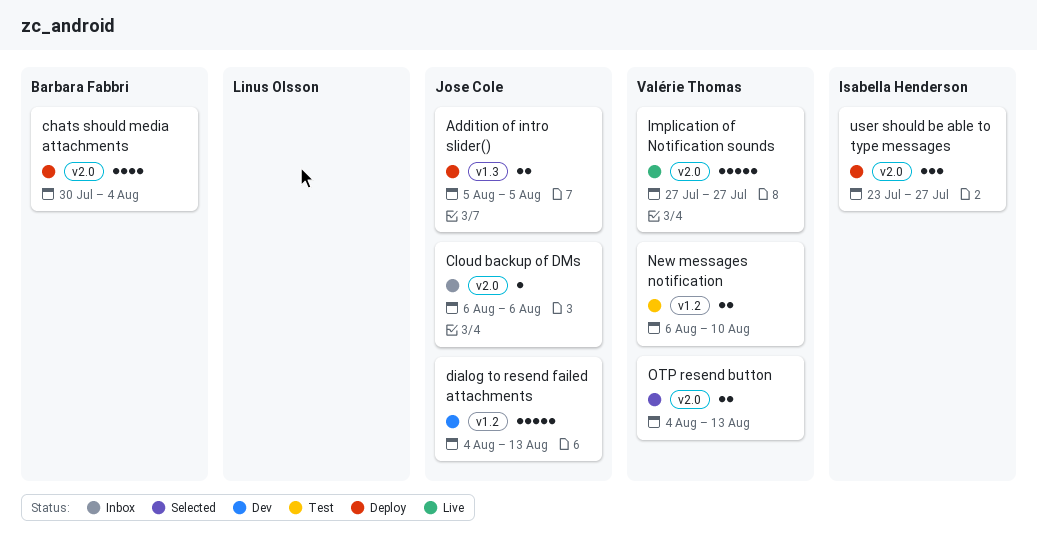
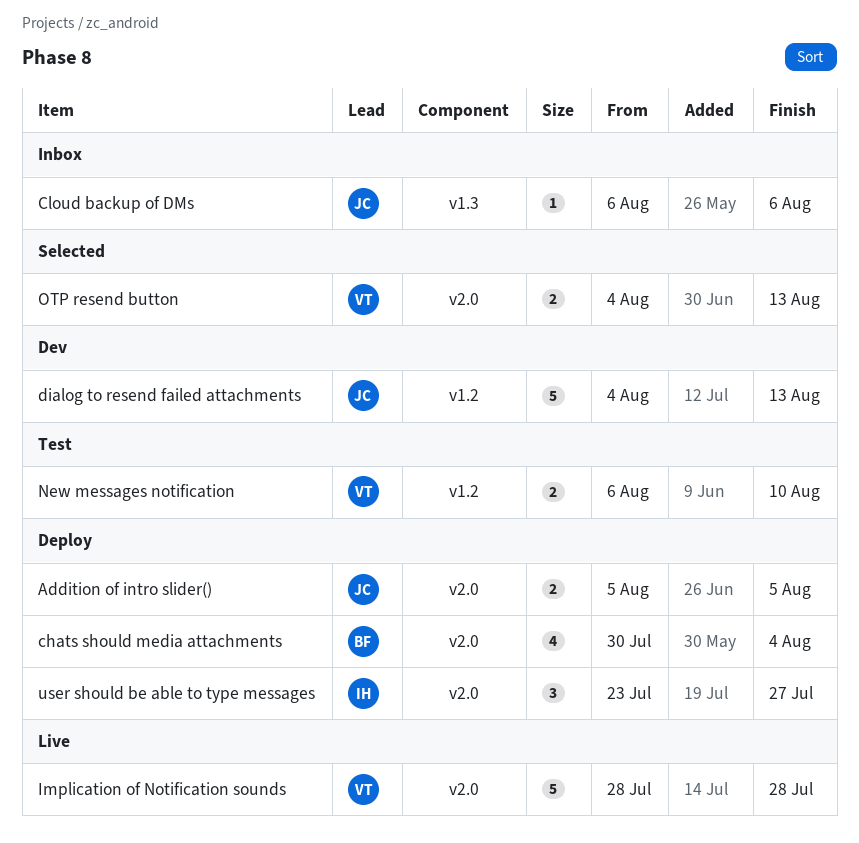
Addition of intro slider(), label: v1.3 -> v2.0
Cloud backup of DMs, label: v2.0 -> v1.3
Implication of Notification sounds, start: Jul 27 -> Jul 28
Implication of Notification sounds, due: Jul 27 -> Jul 28

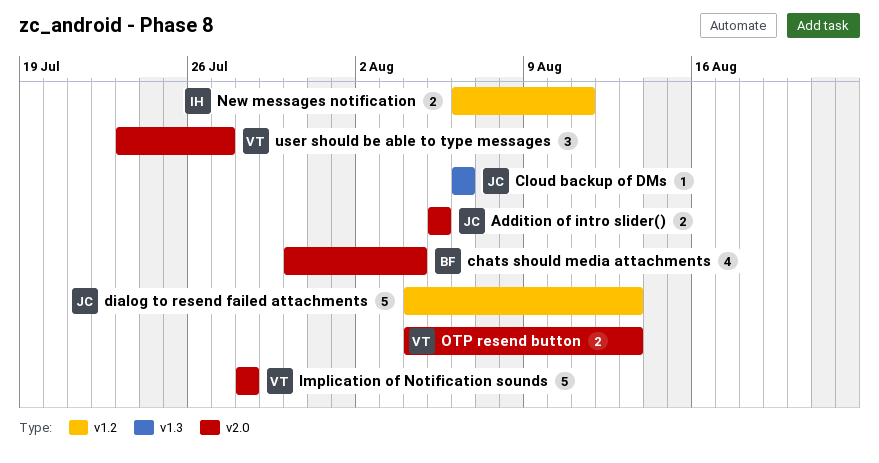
New messages notification, owner: VT -> IH
New messages notification, due: Aug 10 -> Aug 11
user should be able to type messages, owner: IH -> VT

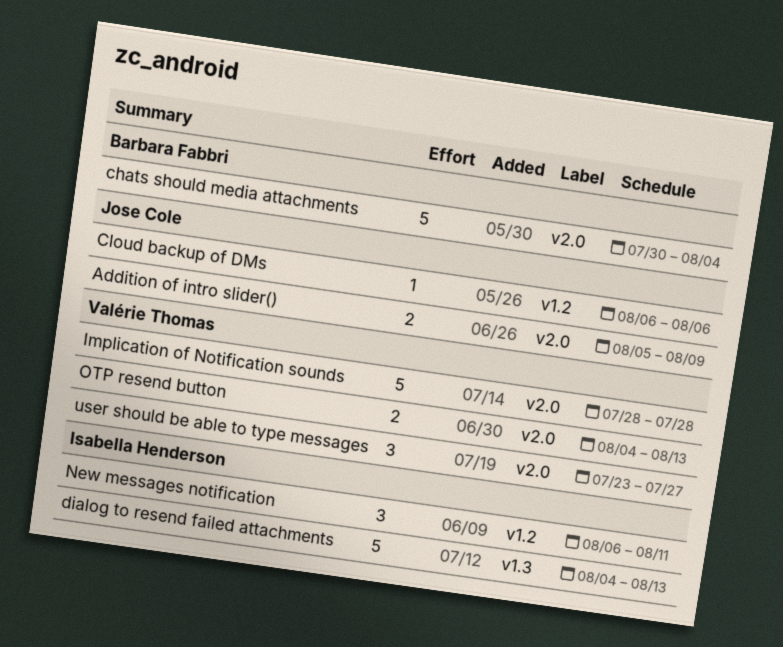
Addition of intro slider(), due: Aug 5 -> Aug 9
chats should media attachments, estimate: 4 -> 5
Cloud backup of DMs, label: v1.3 -> v1.2
dialog to resend failed attachments, owner: Jose Cole -> Isabella Henderson
dialog to resend failed attachments, label: v1.2 -> v1.3
New messages notification, estimate: 2 -> 3

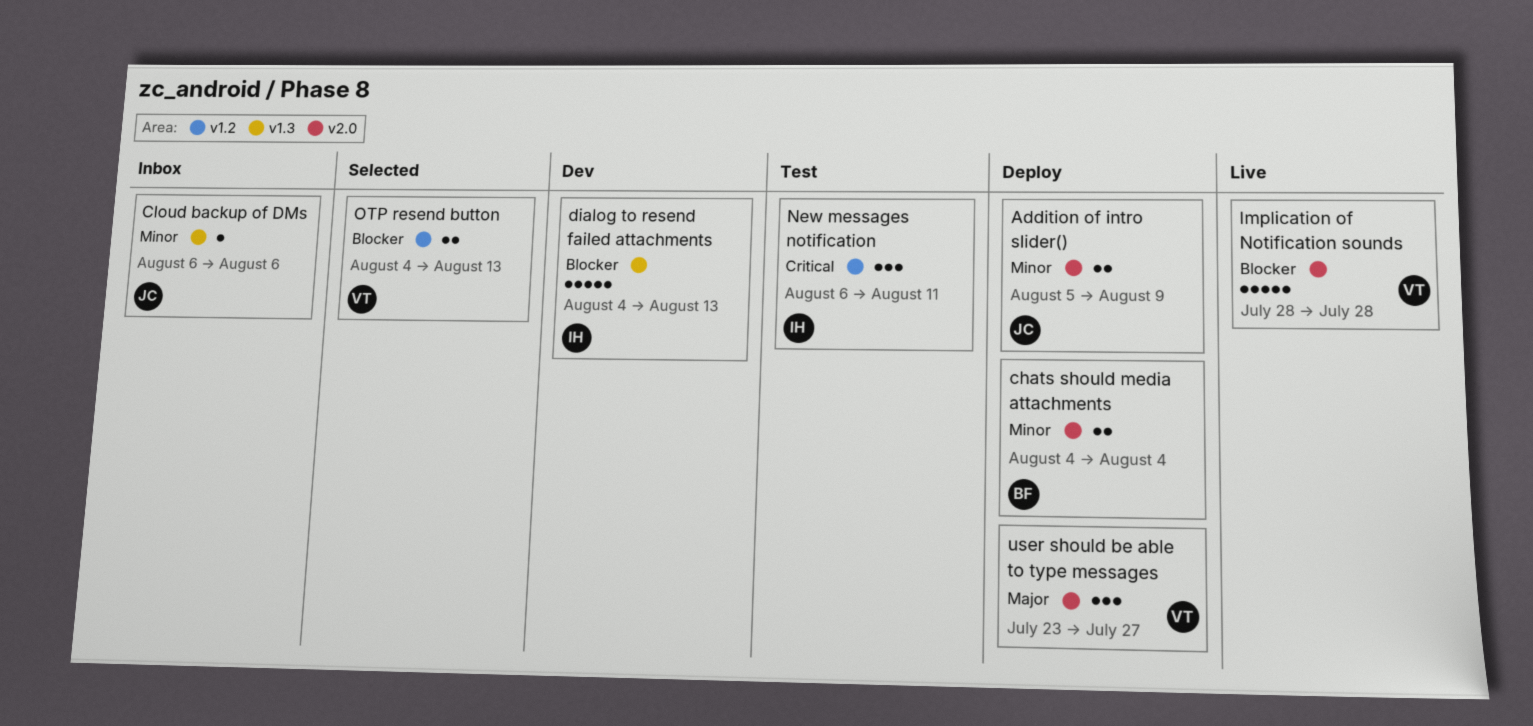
chats should media attachments, estimate: 5 -> 2
chats should media attachments, start: Jul 30 -> Aug 4
Cloud backup of DMs, label: v1.2 -> v1.3
OTP resend button, label: v2.0 -> v1.2

